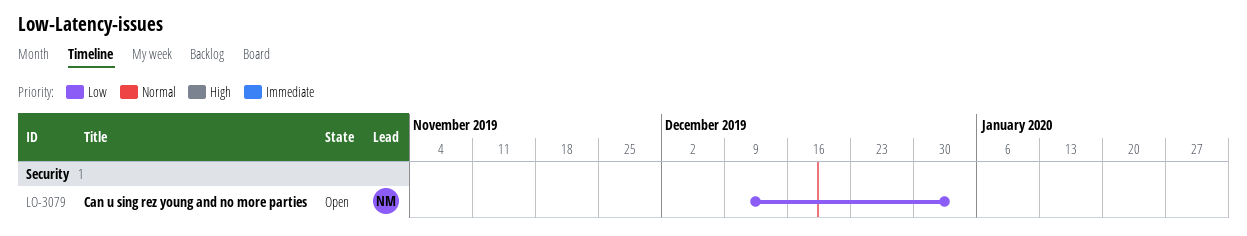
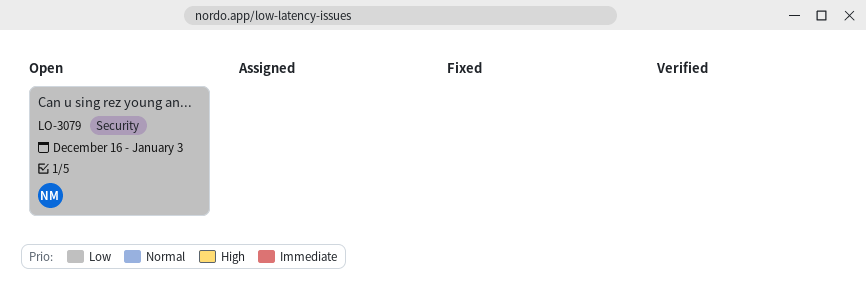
LO-3079, start: Dec 9 -> Dec 16

